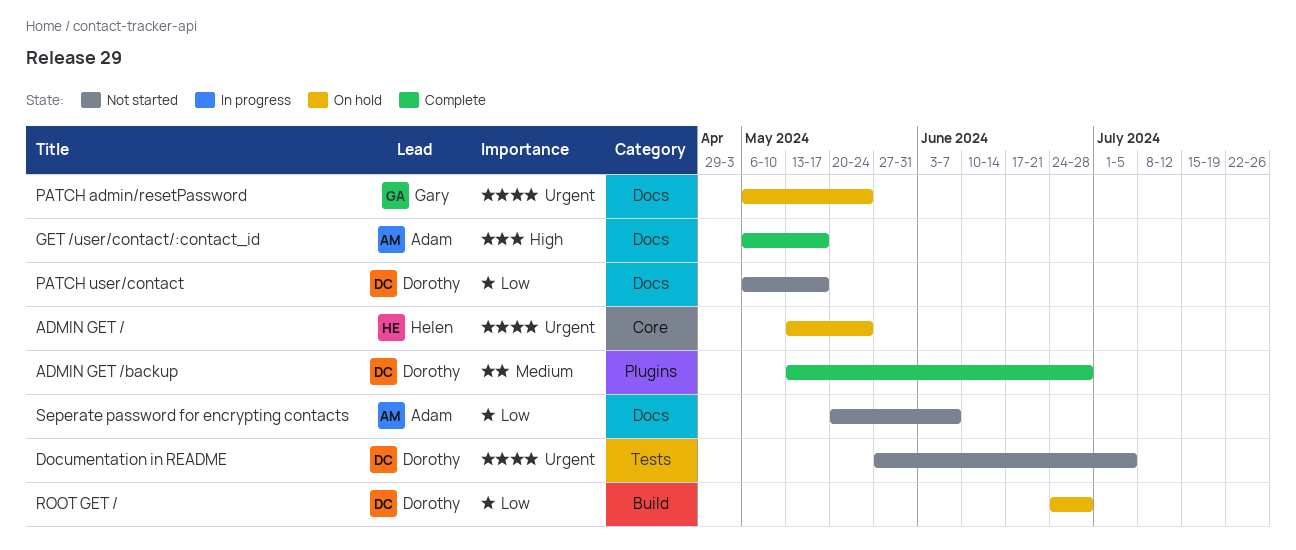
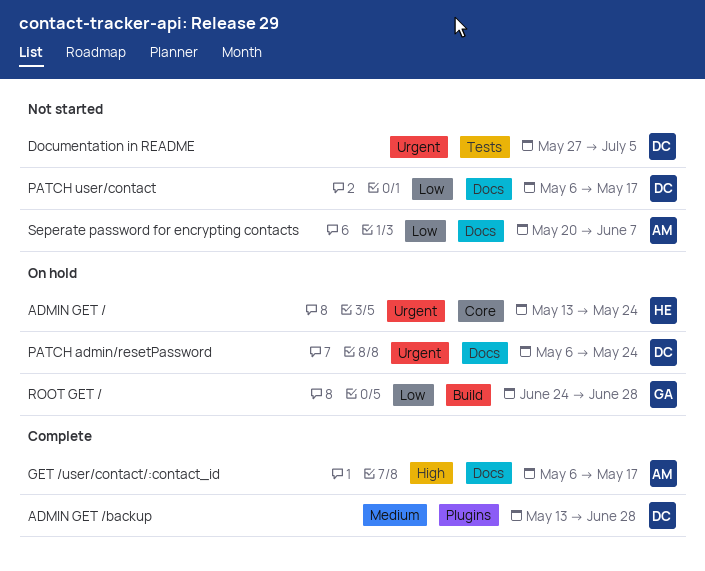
PATCH admin/resetPassword, owner: Gary -> Dorothy
ROOT GET /, owner: Dorothy -> Gary

